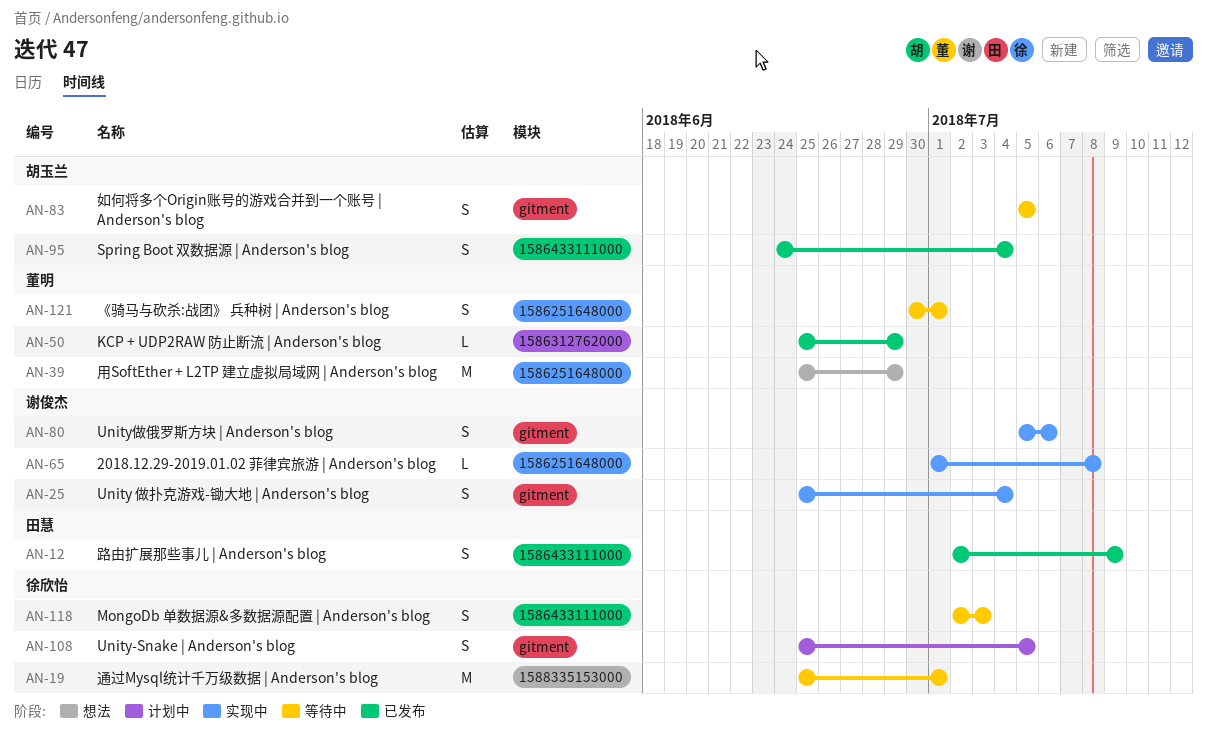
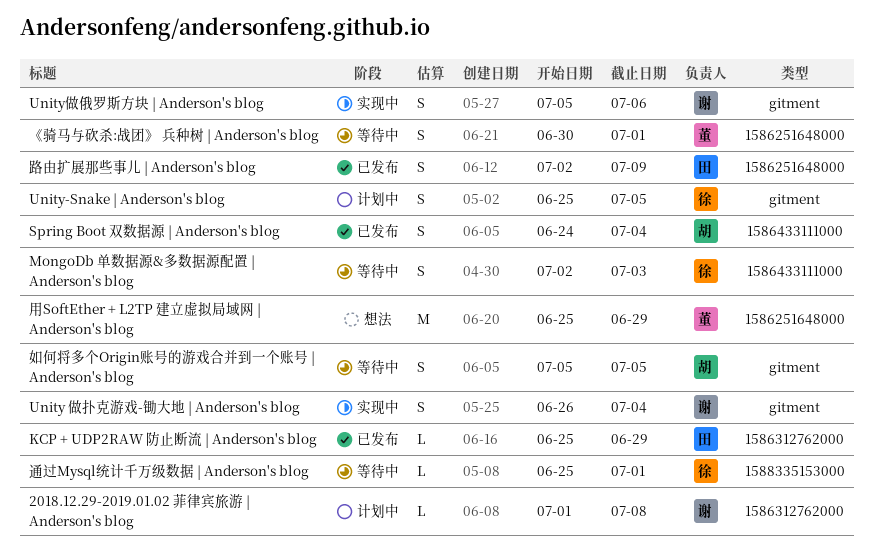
2018.12.29-2019.01.02 菲律宾旅游 | Anderson's blog, status: 实现中 -> 计划中
2018.12.29-2019.01.02 菲律宾旅游 | Anderson's blog, label: 1586251648000 -> 1586312762000
KCP + UDP2RAW 防止断流 | Anderson's blog, owner: 董明 -> 田慧
Unity 做扑克游戏-锄大地 | Anderson's blog, start: Jun 25 -> Jun 26
路由扩展那些事儿 | Anderson's blog, label: 1586433111000 -> 1586251648000
通过Mysql统计千万级数据 | Anderson's blog, estimate: M -> L

